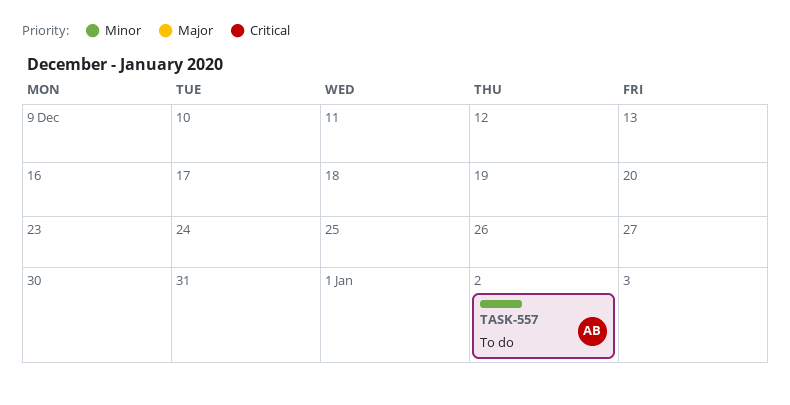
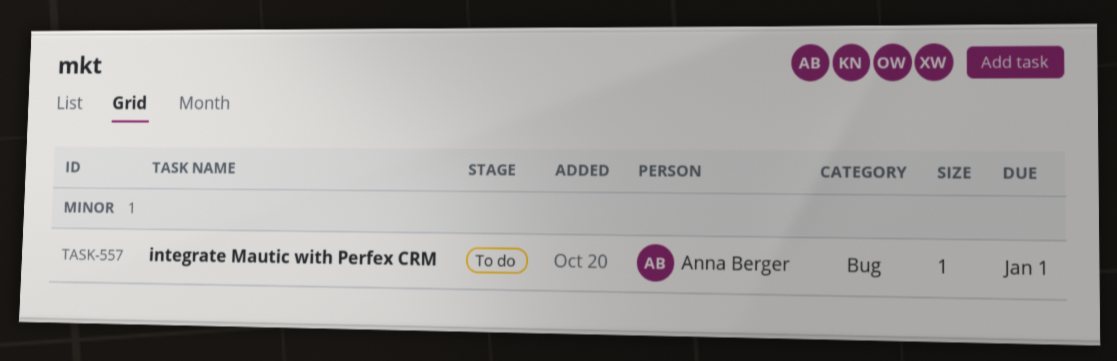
TASK-557, due: Jan 2 -> Jan 1

